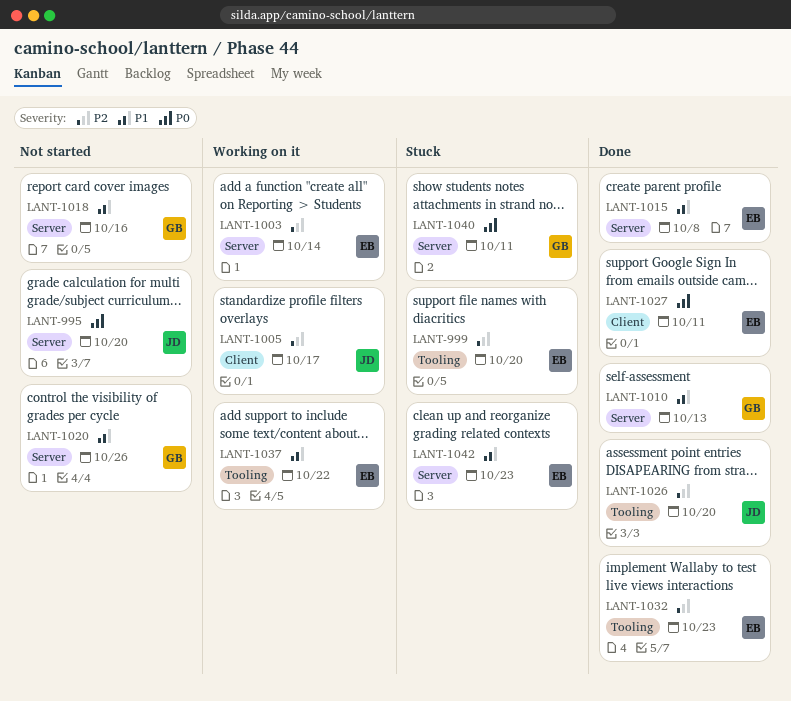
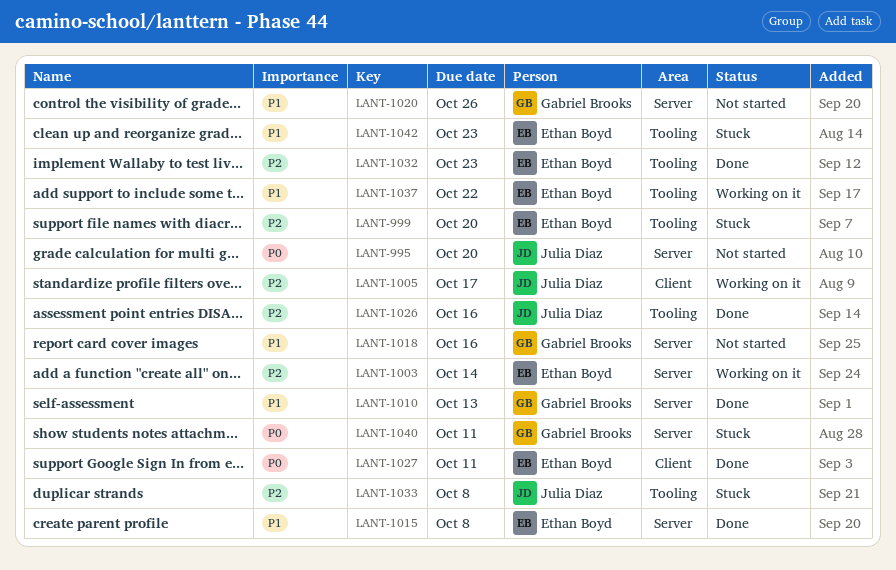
LANT-1026, due: Oct 20 -> Oct 16
LANT-1033: none -> present
LANT-1042, label: Server -> Tooling

